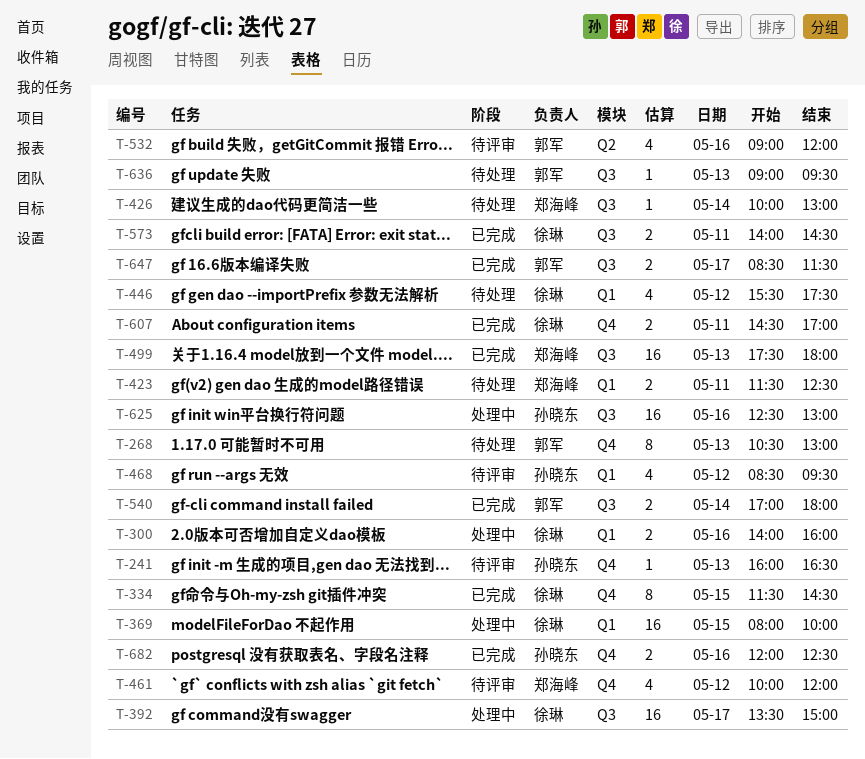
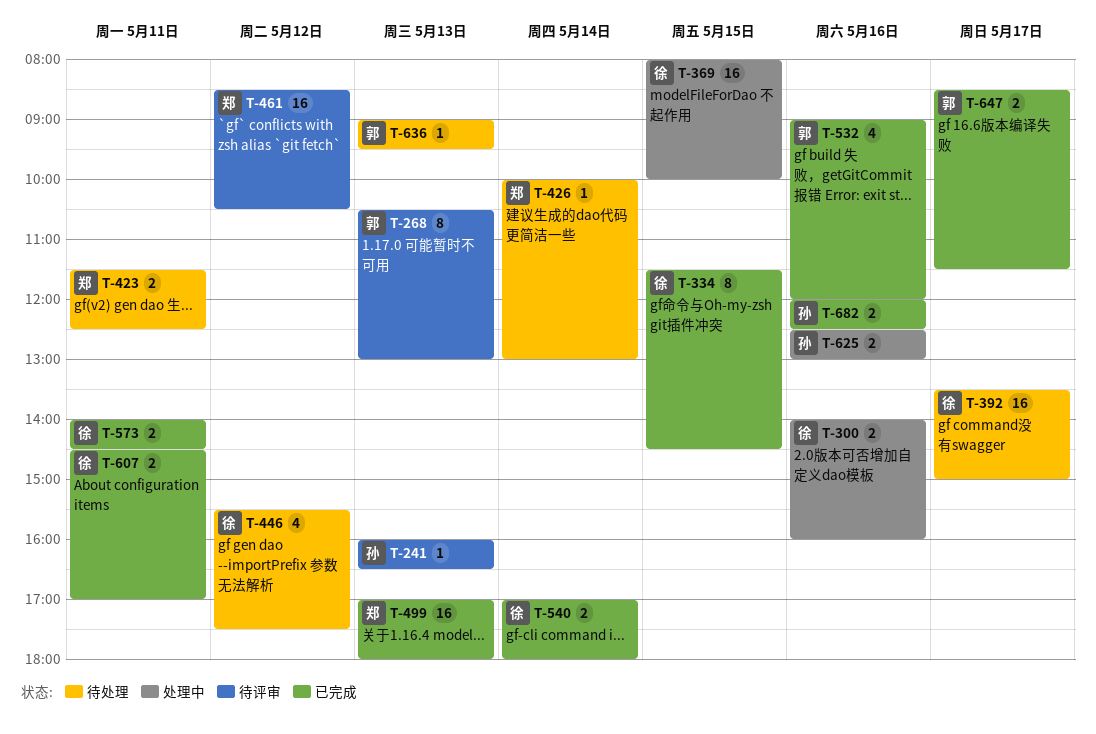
T-268, status: 待处理 -> 待评审
T-392, status: 处理中 -> 待处理
T-461, estimate: 4 -> 16
T-461, begins: 10:00 -> 08:30
T-461, ends: 12:00 -> 10:30
T-468: present -> none
T-499, begins: 17:30 -> 17:00
T-532, status: 待评审 -> 已完成
T-540, owner: 郭军 -> 徐琳
T-625, estimate: 16 -> 2

